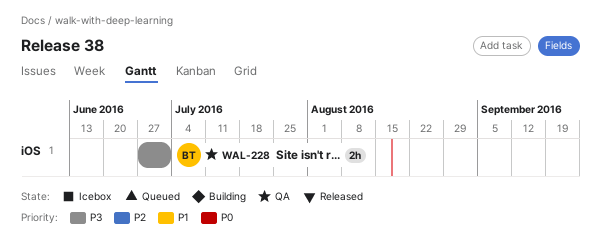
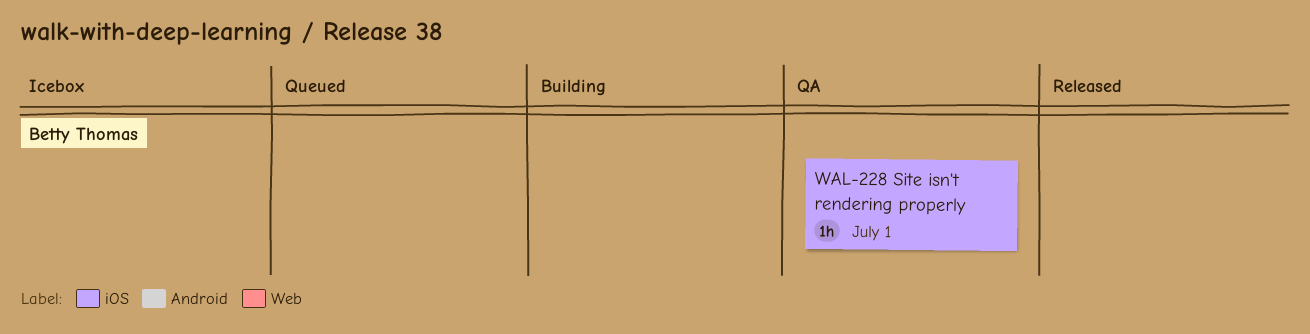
WAL-228, estimate: 2h -> 1h

